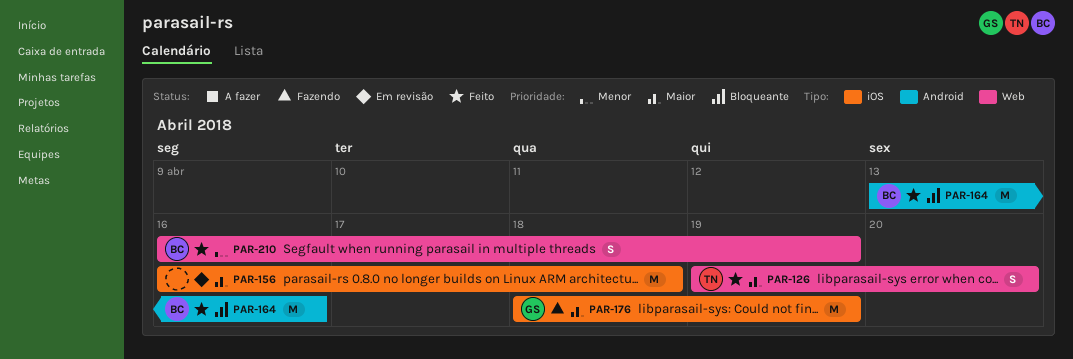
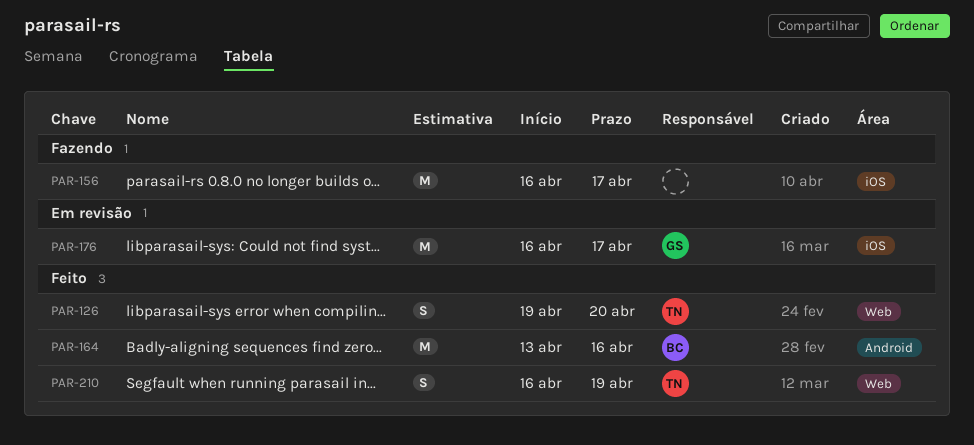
PAR-156, status: Em revisão -> Fazendo
PAR-156, due: Apr 18 -> Apr 17
PAR-176, status: Fazendo -> Em revisão
PAR-176, start: Apr 18 -> Apr 16
PAR-176, due: Apr 19 -> Apr 17
PAR-210, owner: BC -> TN

